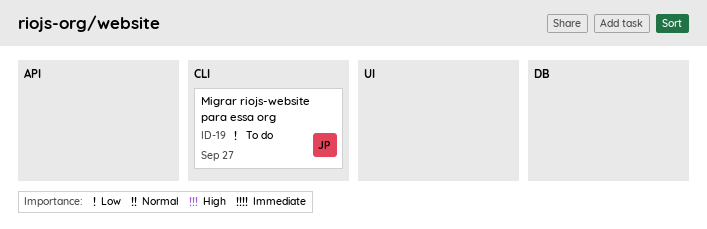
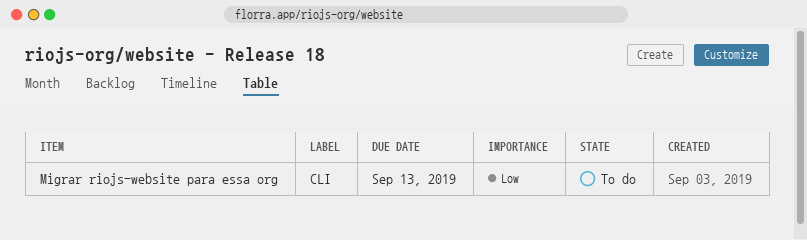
Migrar riojs-website para essa org, due: Sep 27 -> Sep 13

